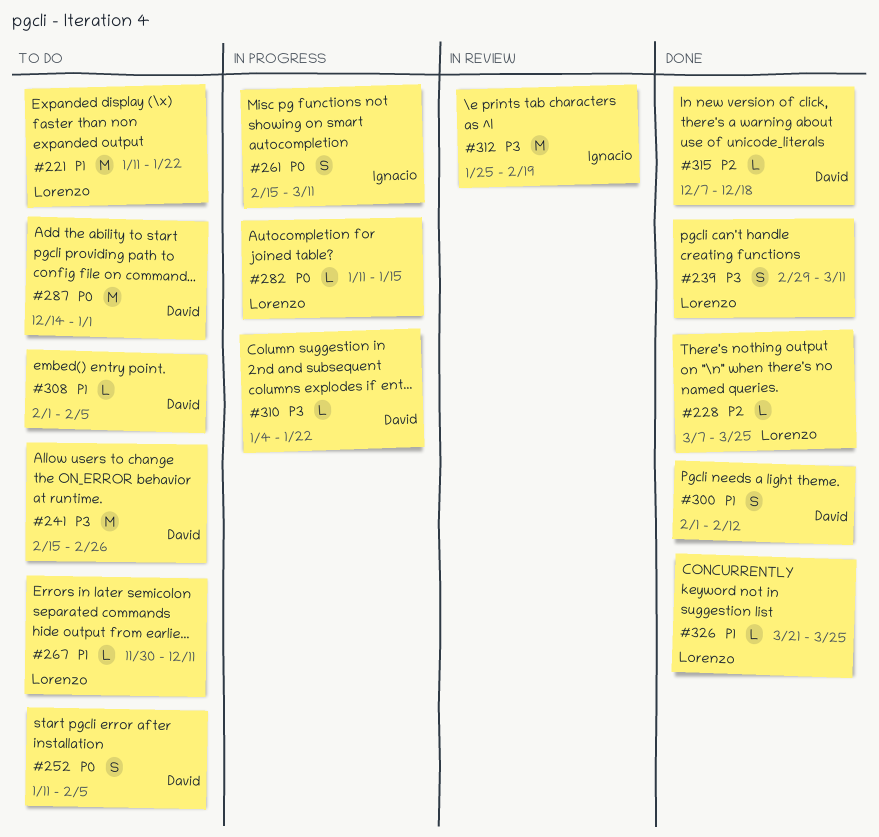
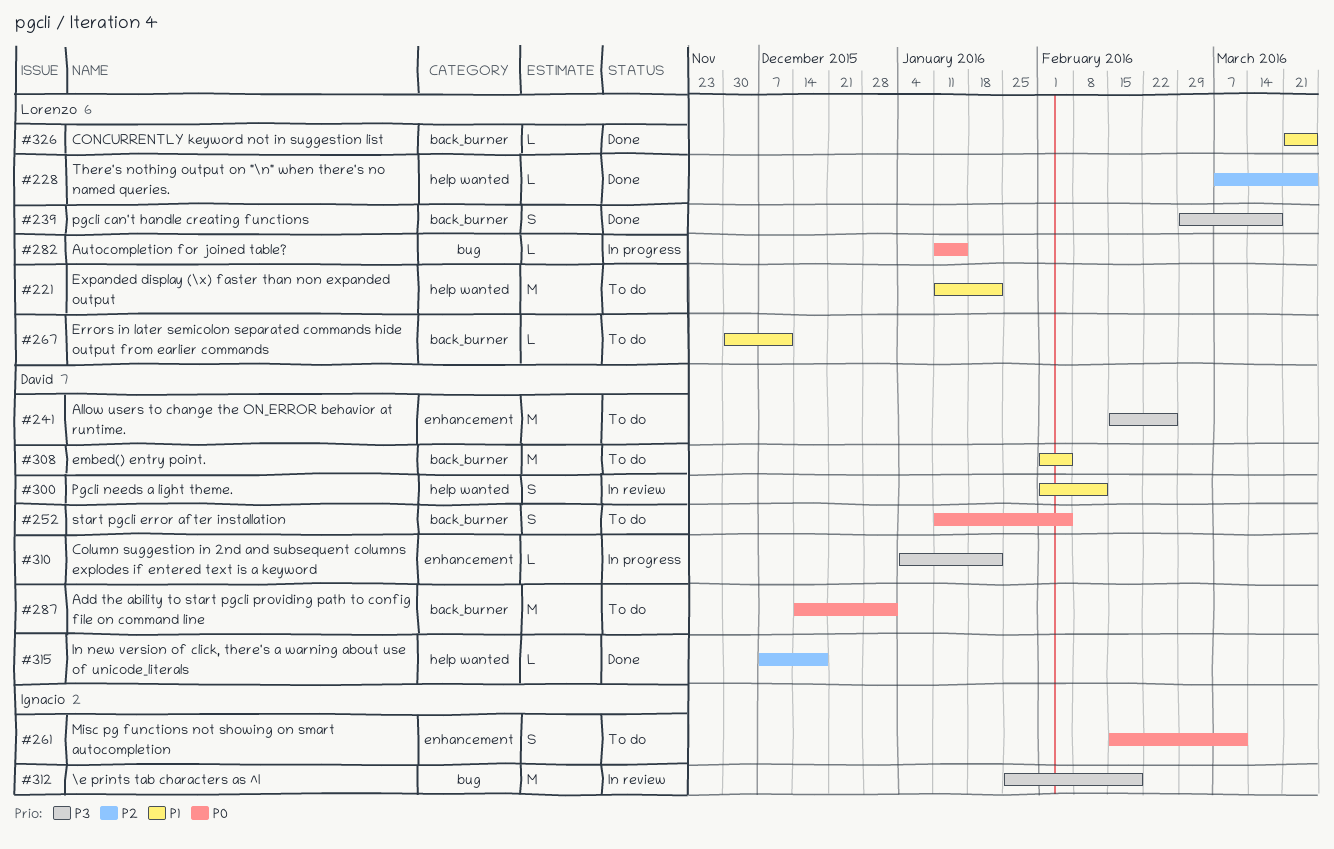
#239, due: Mar 11 -> Mar 18
#261, status: In progress -> To do
#300, status: Done -> In review
#308, estimate: L -> M

